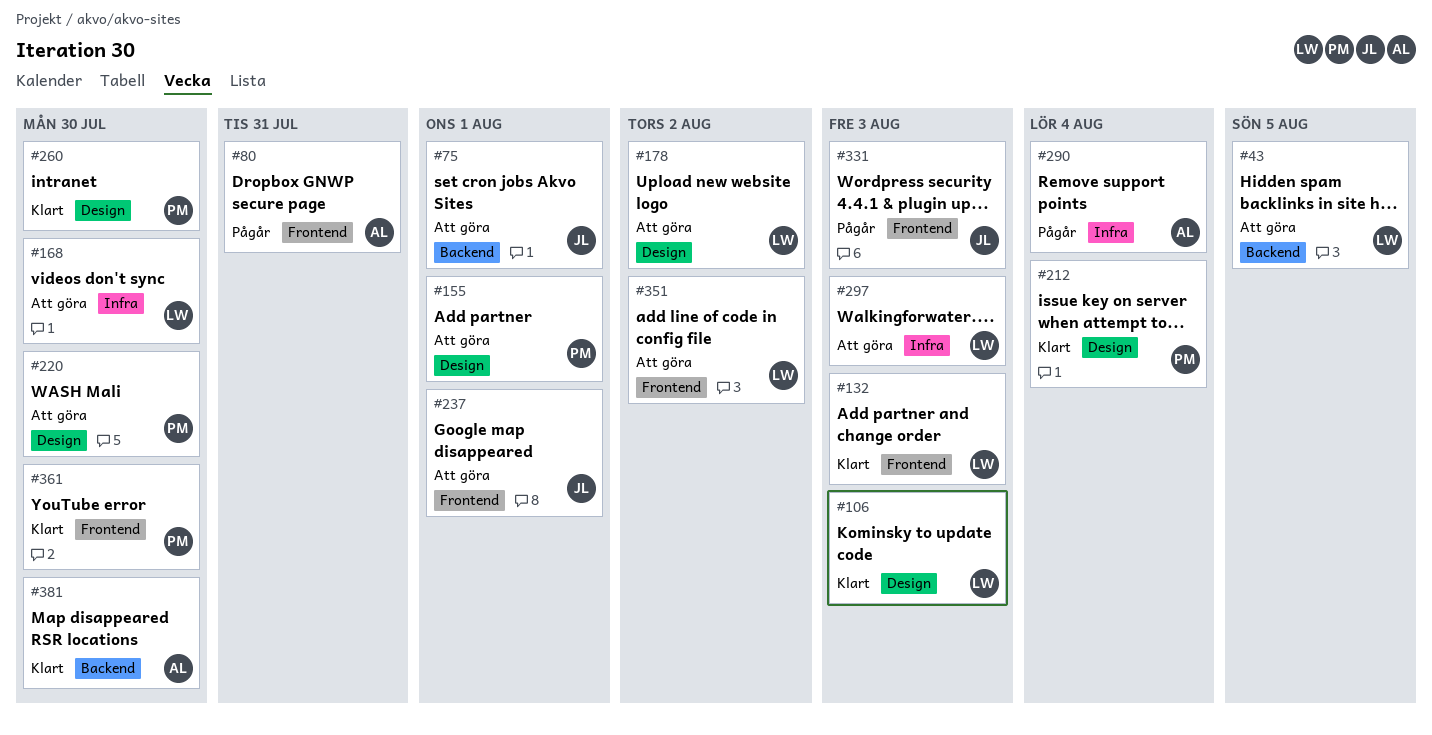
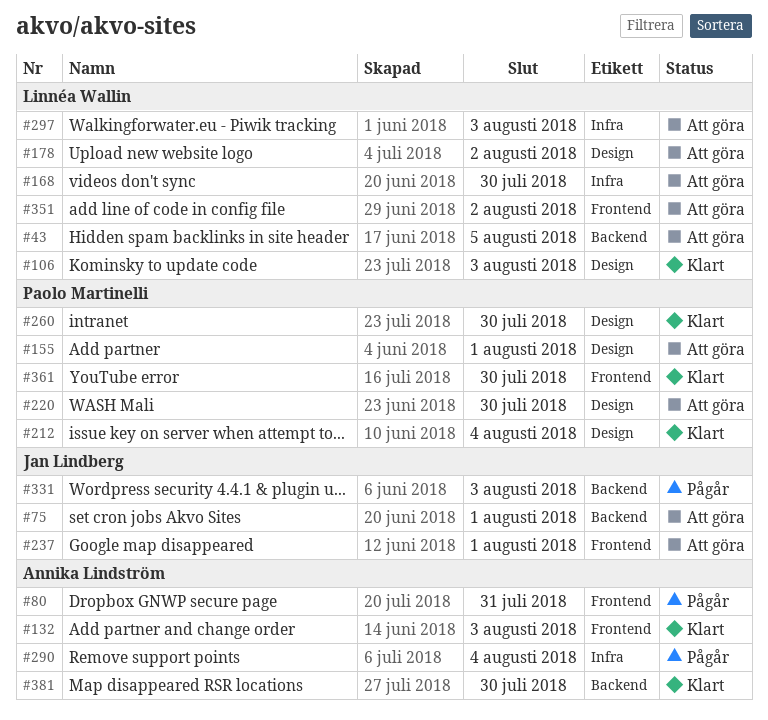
#132, owner: Linnéa Wallin -> Annika Lindström
#331, label: Frontend -> Backend

